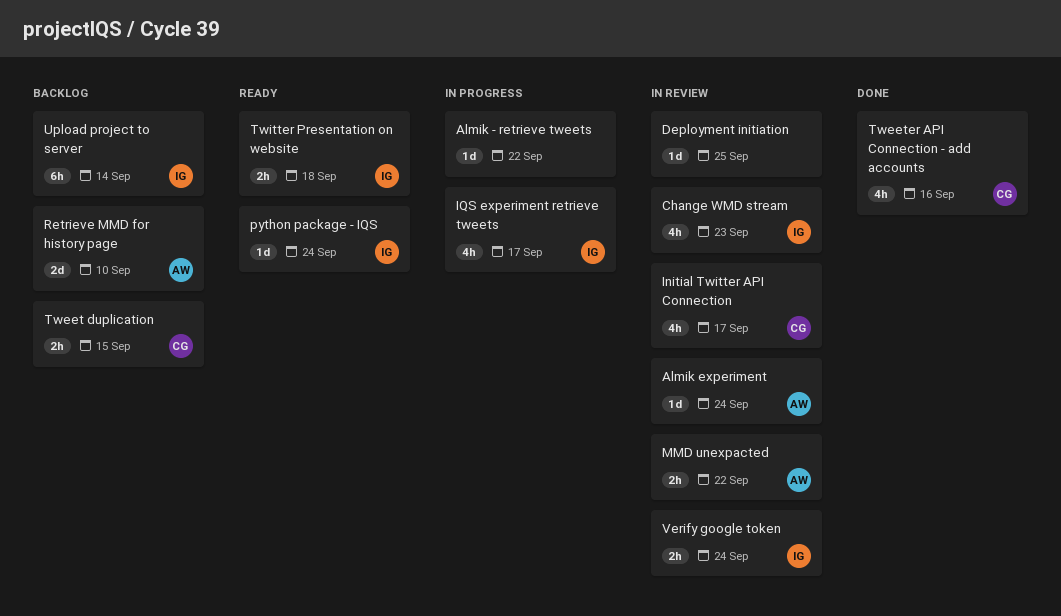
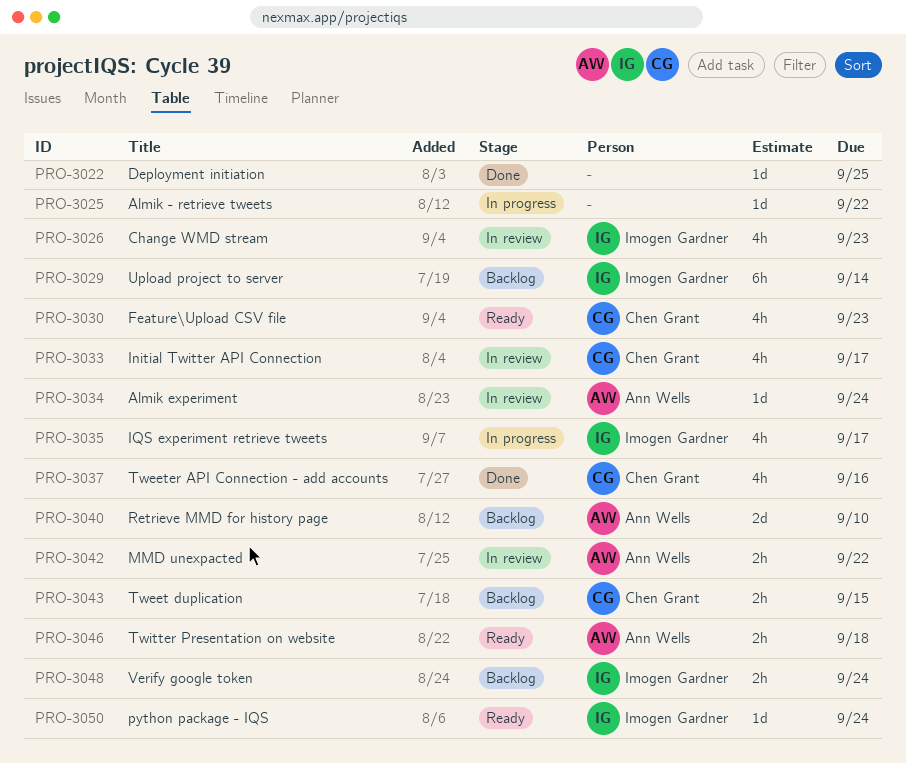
Deployment initiation, status: In review -> Done
Feature\Upload CSV file: none -> present
Twitter Presentation on website, owner: Imogen Gardner -> Ann Wells
Verify google token, status: In review -> Backlog

